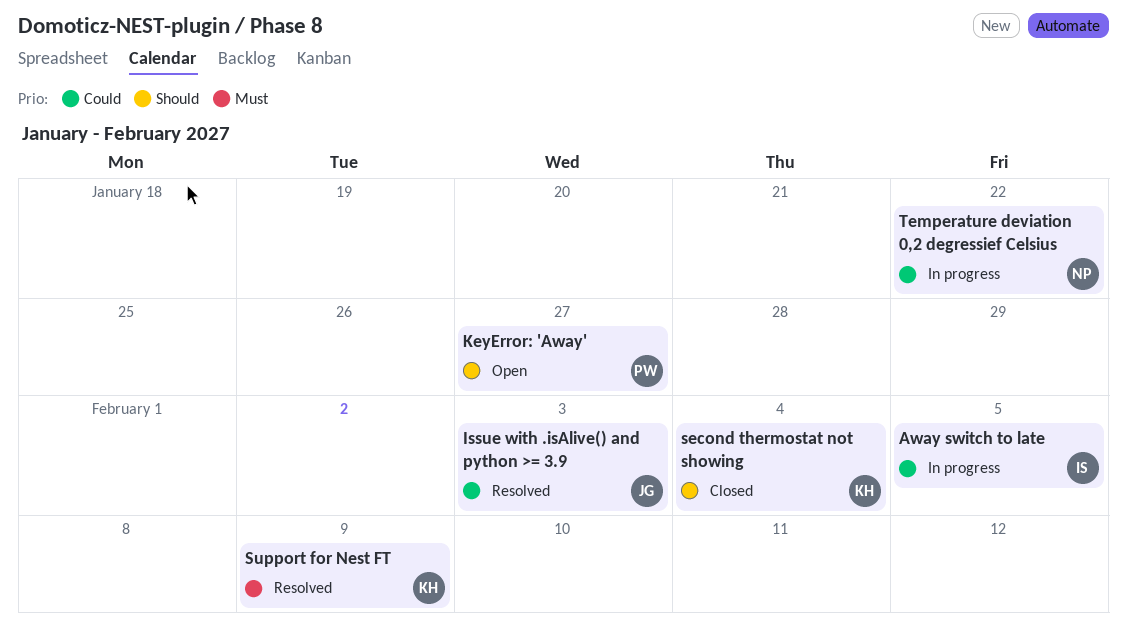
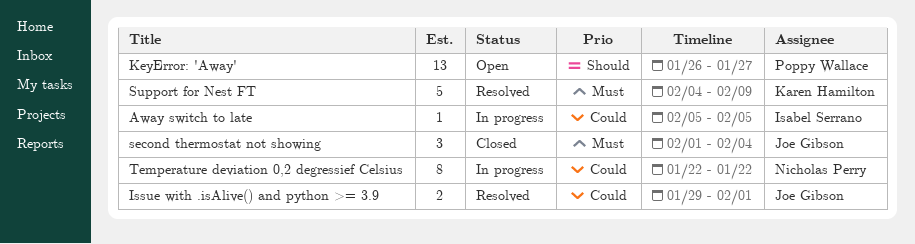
Issue with .isAlive() and python >= 3.9, due: Feb 3 -> Feb 1
second thermostat not showing, owner: Karen Hamilton -> Joe Gibson
second thermostat not showing, priority: Should -> Must

